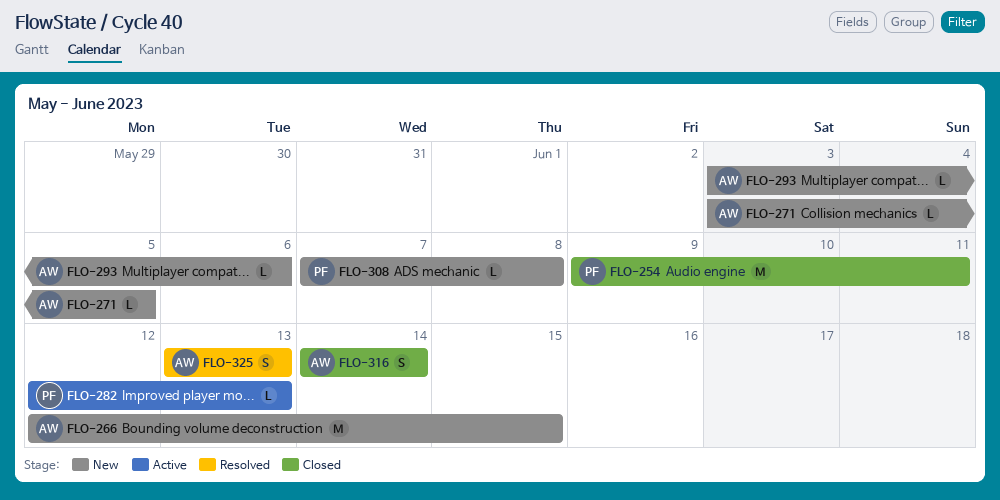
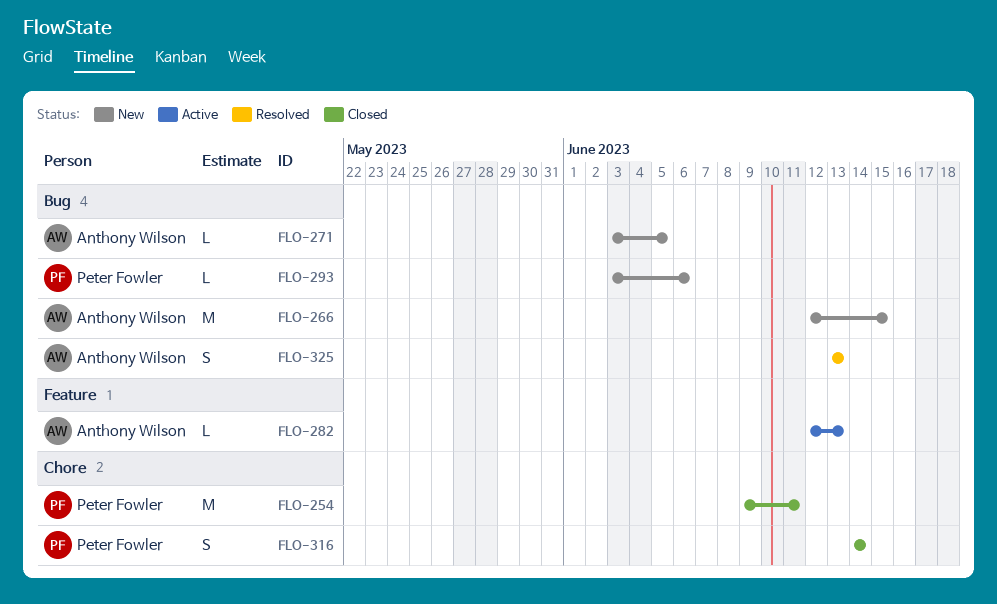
FLO-282, owner: Peter Fowler -> Anthony Wilson
FLO-293, owner: Anthony Wilson -> Peter Fowler
FLO-308: present -> none
FLO-316, owner: Anthony Wilson -> Peter Fowler

